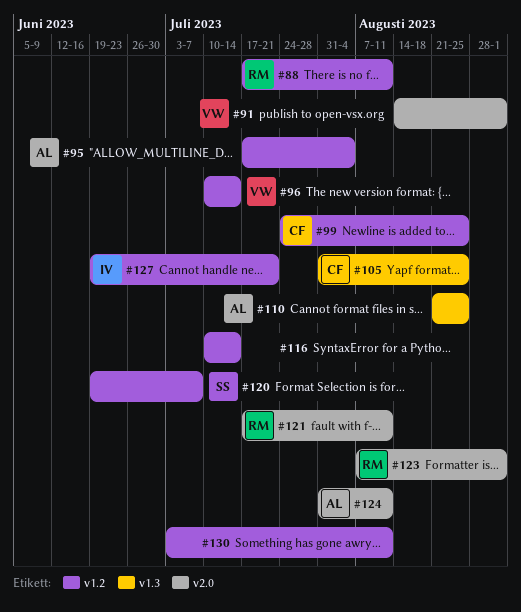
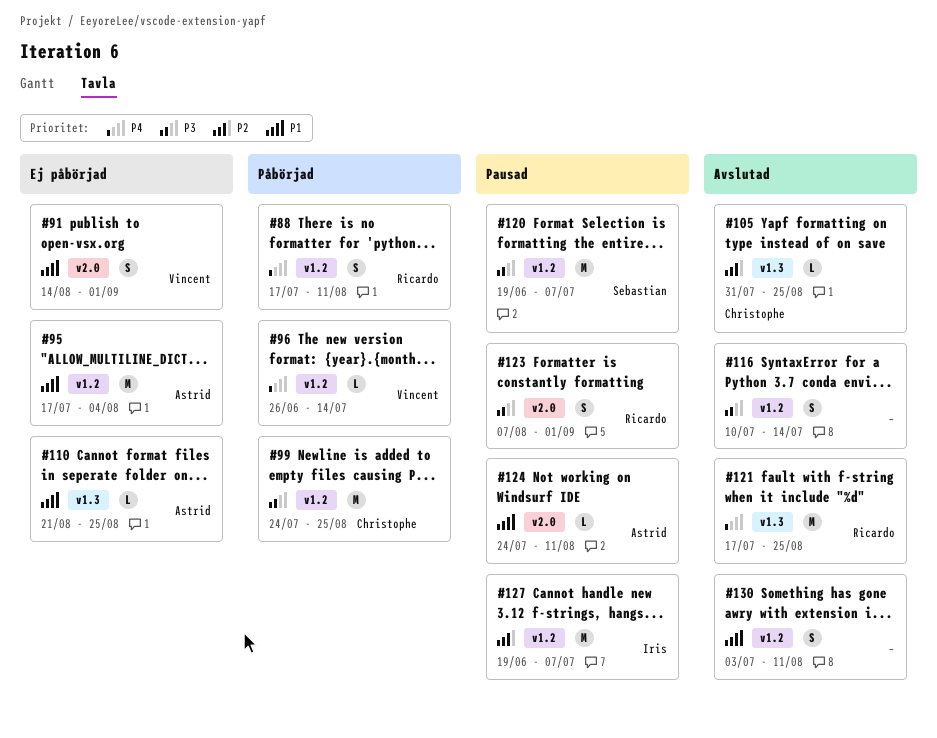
#96, start: Jul 10 -> Jun 26
#121, label: v2.0 -> v1.3
#121, due: Aug 11 -> Aug 25
#124, start: Jul 31 -> Jul 24
#127, due: Jul 21 -> Jul 7

